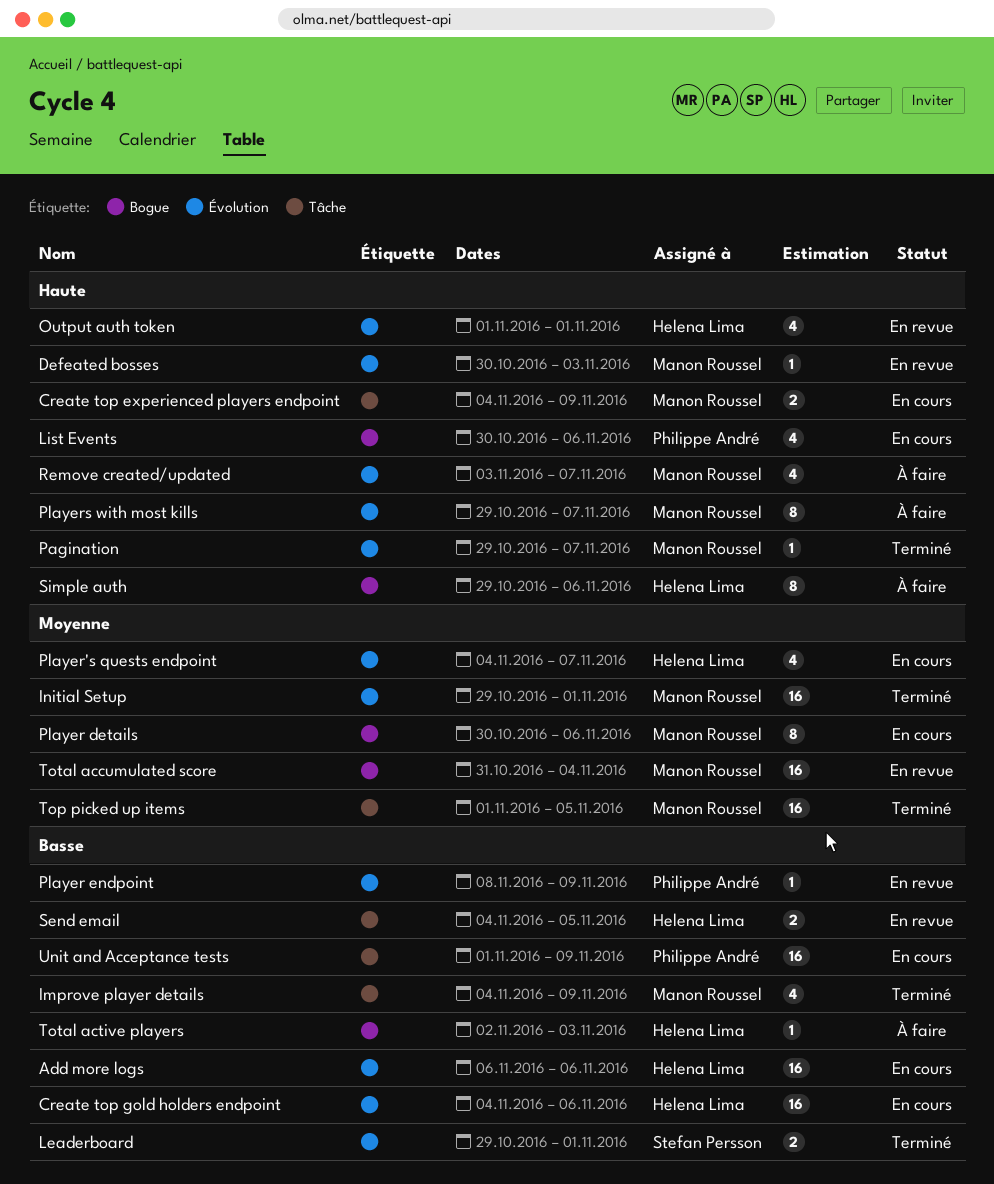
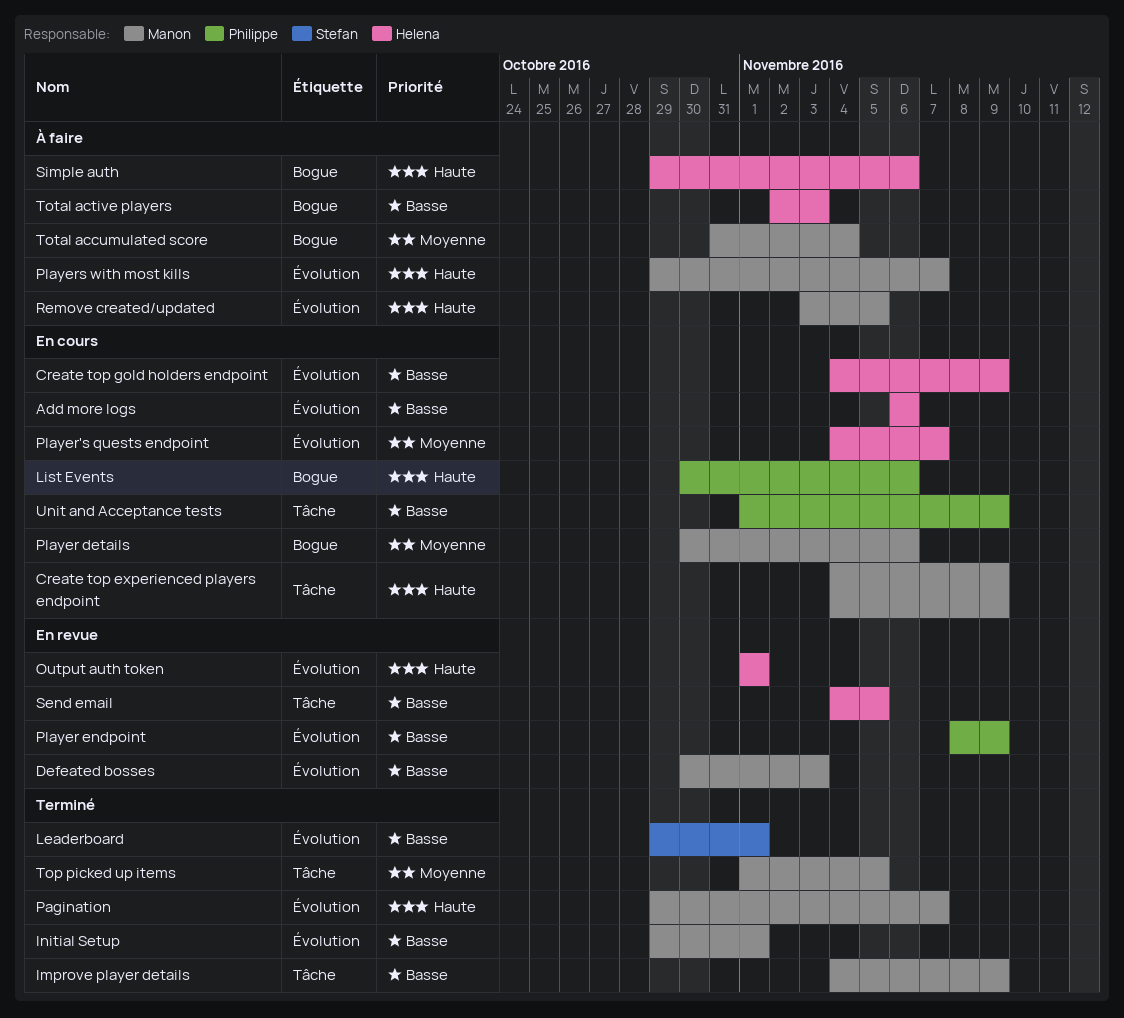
Create top gold holders endpoint, due: Nov 6 -> Nov 9
Defeated bosses, priority: Haute -> Basse
Initial Setup, priority: Moyenne -> Basse
Remove created/updated, due: Nov 7 -> Nov 5
Total accumulated score, status: En revue -> À faire

